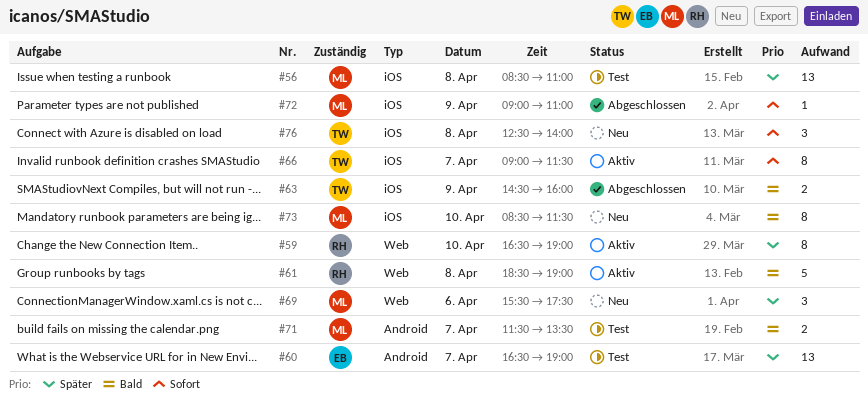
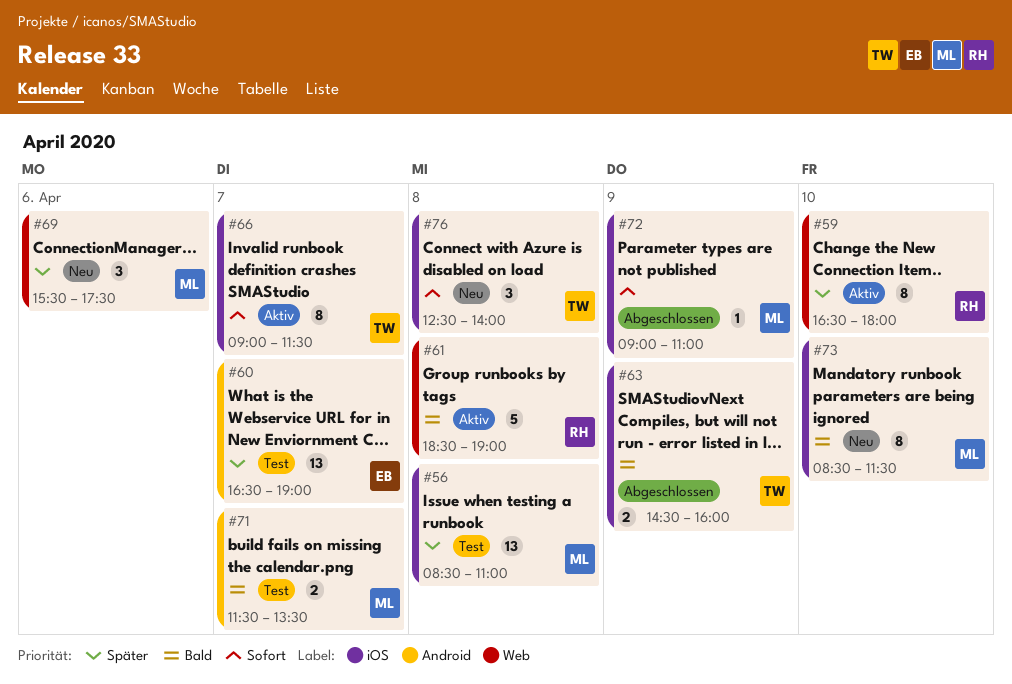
#59, ends: 19:00 -> 18:00

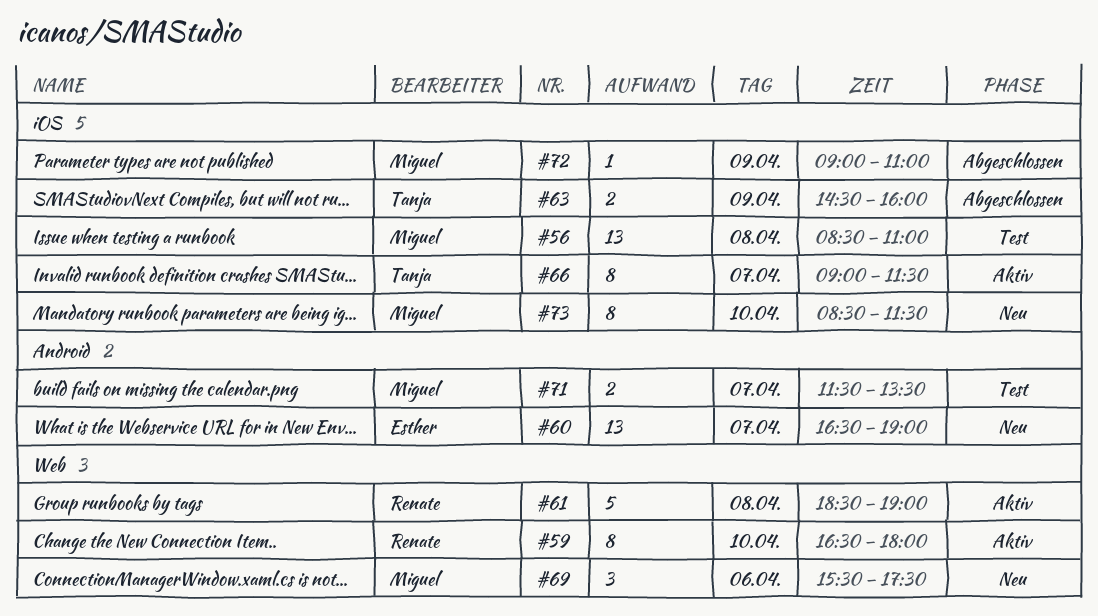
#60, status: Test -> Neu
#76: present -> none

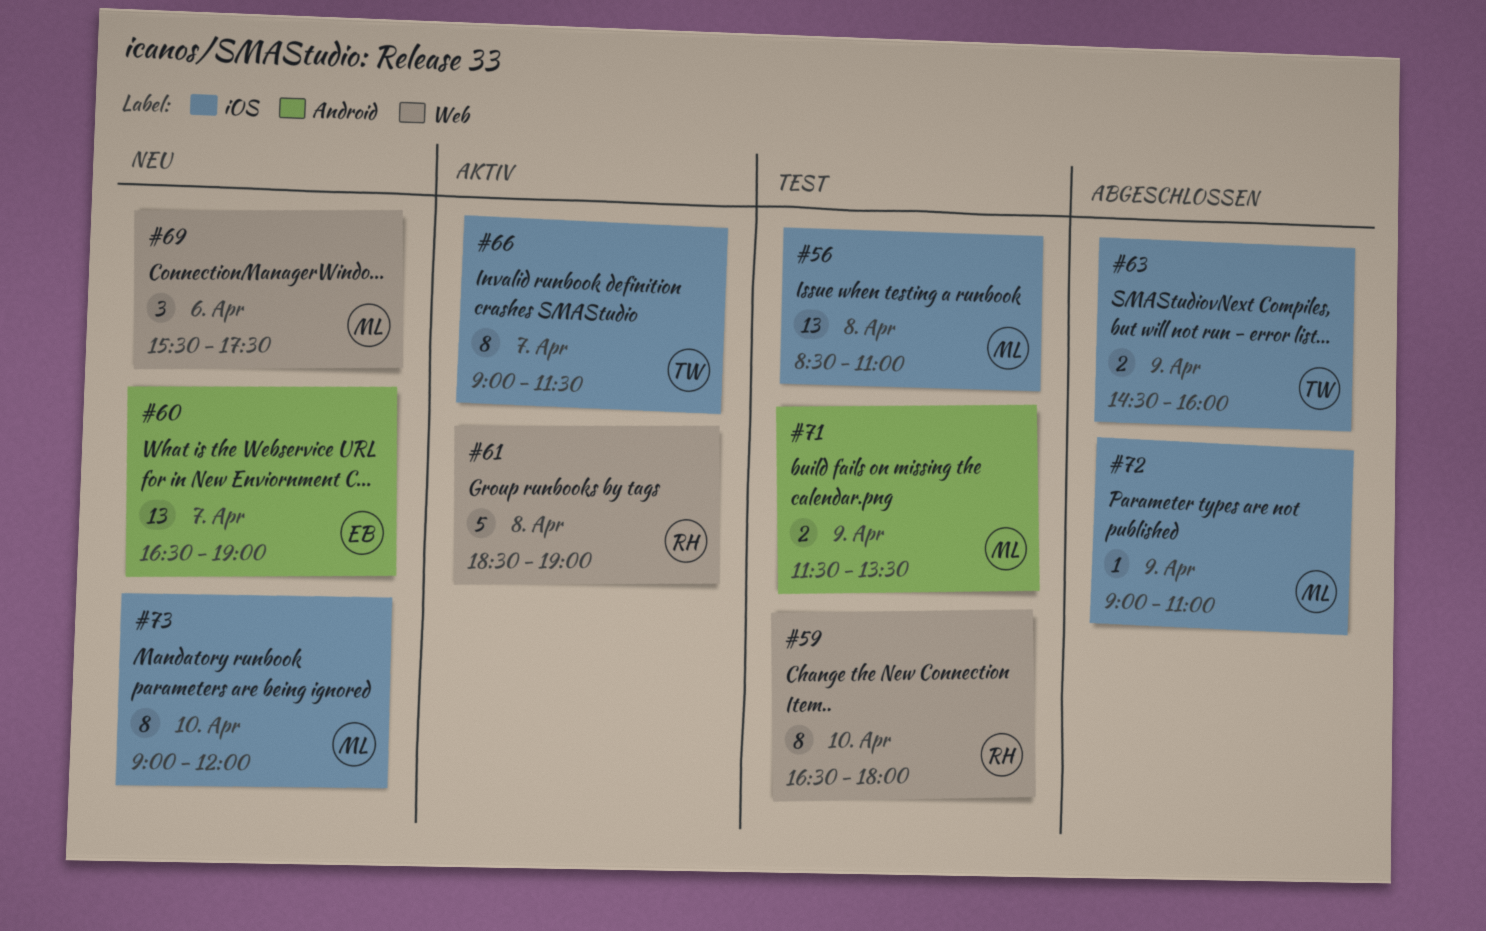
#59, status: Aktiv -> Test
#71, day: Apr 7 -> Apr 9
#73, begins: 08:30 -> 09:00
#73, ends: 11:30 -> 12:00

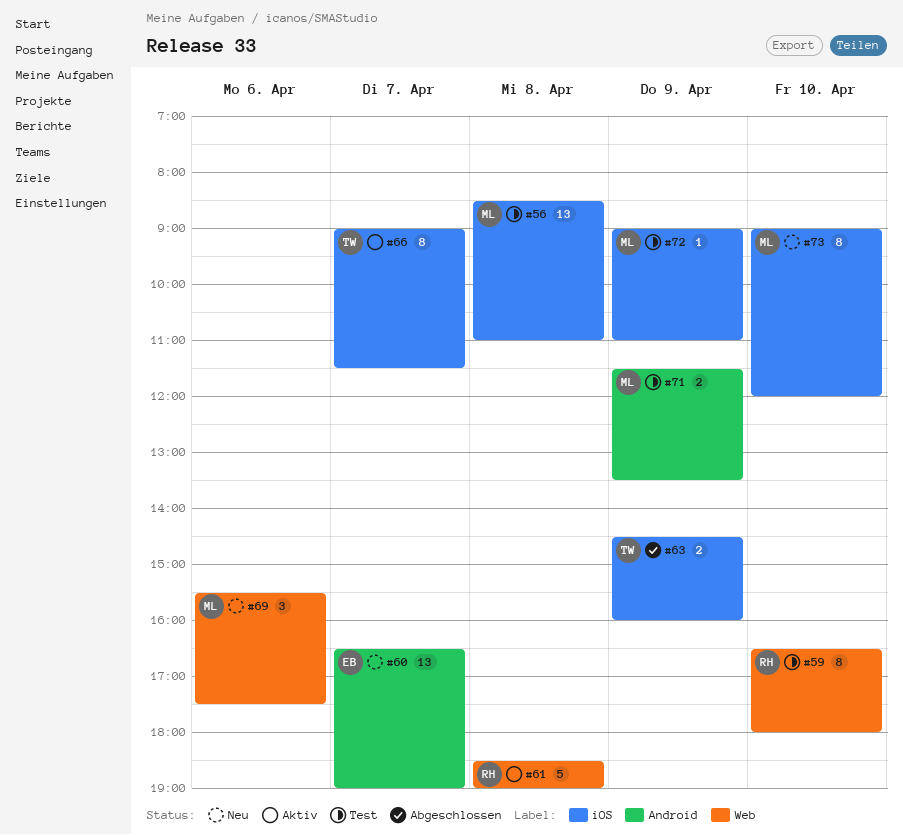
#72, status: Abgeschlossen -> Test

